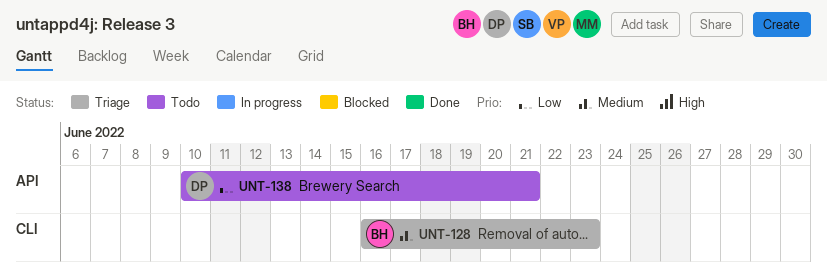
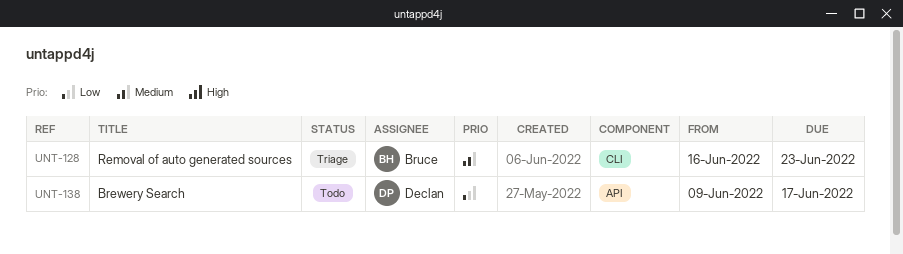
UNT-138, start: Jun 10 -> Jun 9
UNT-138, due: Jun 21 -> Jun 17

